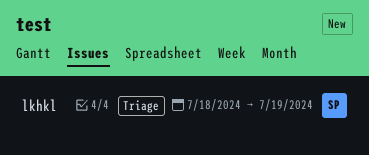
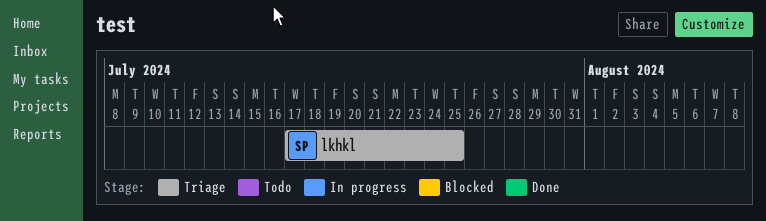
lkhkl, start: Jul 18 -> Jul 17
lkhkl, due: Jul 19 -> Jul 25

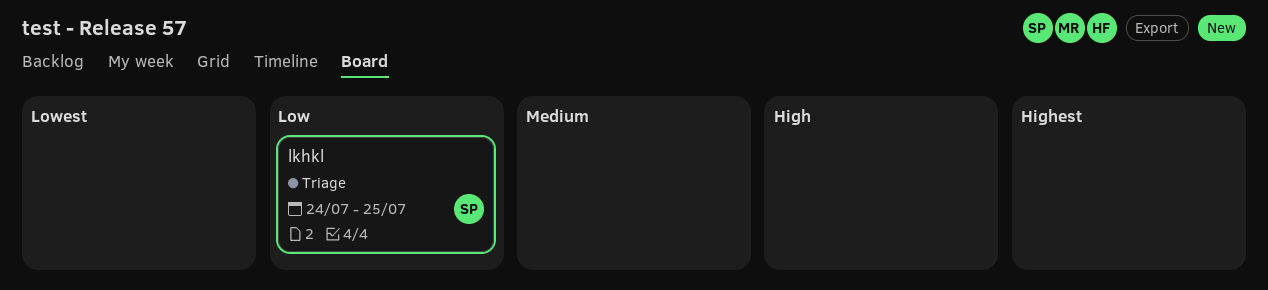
lkhkl, start: Jul 17 -> Jul 24

